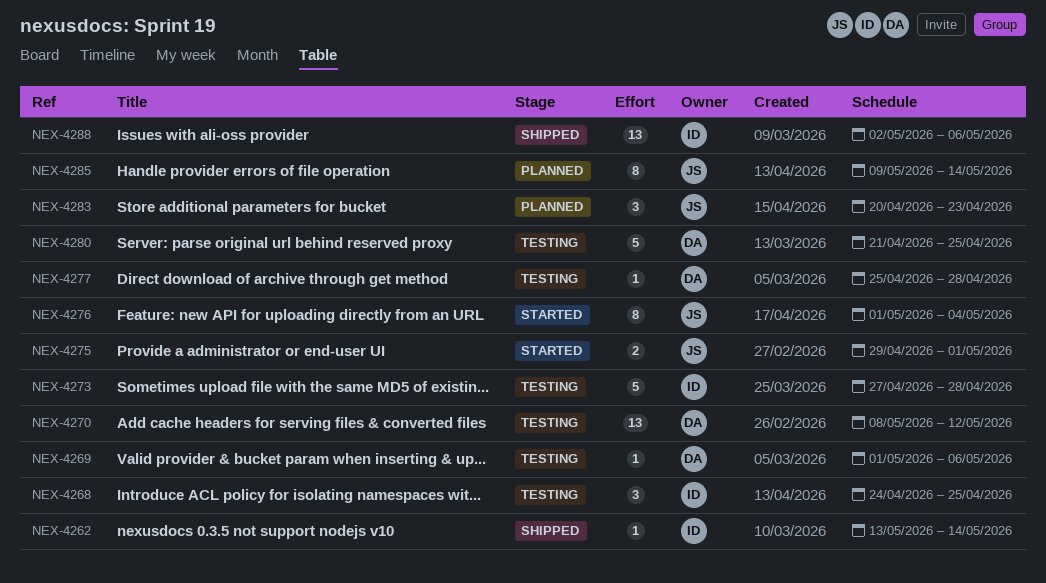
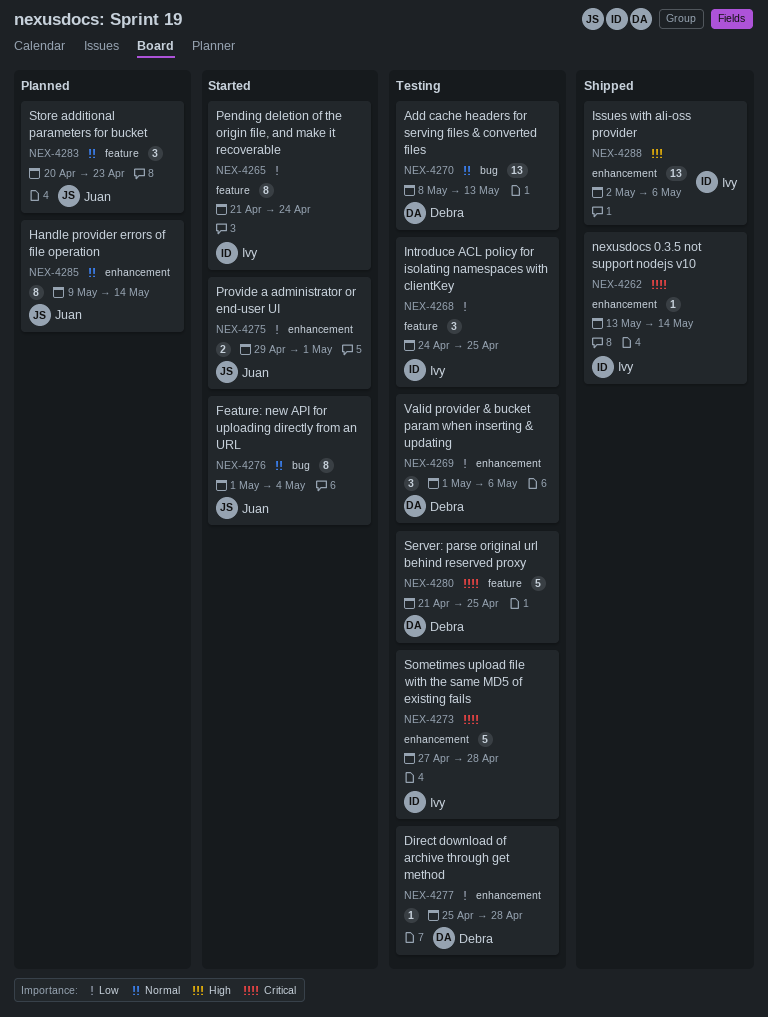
NEX-4265: none -> present
NEX-4269, estimate: 1 -> 3
NEX-4270, due: May 12 -> May 13

